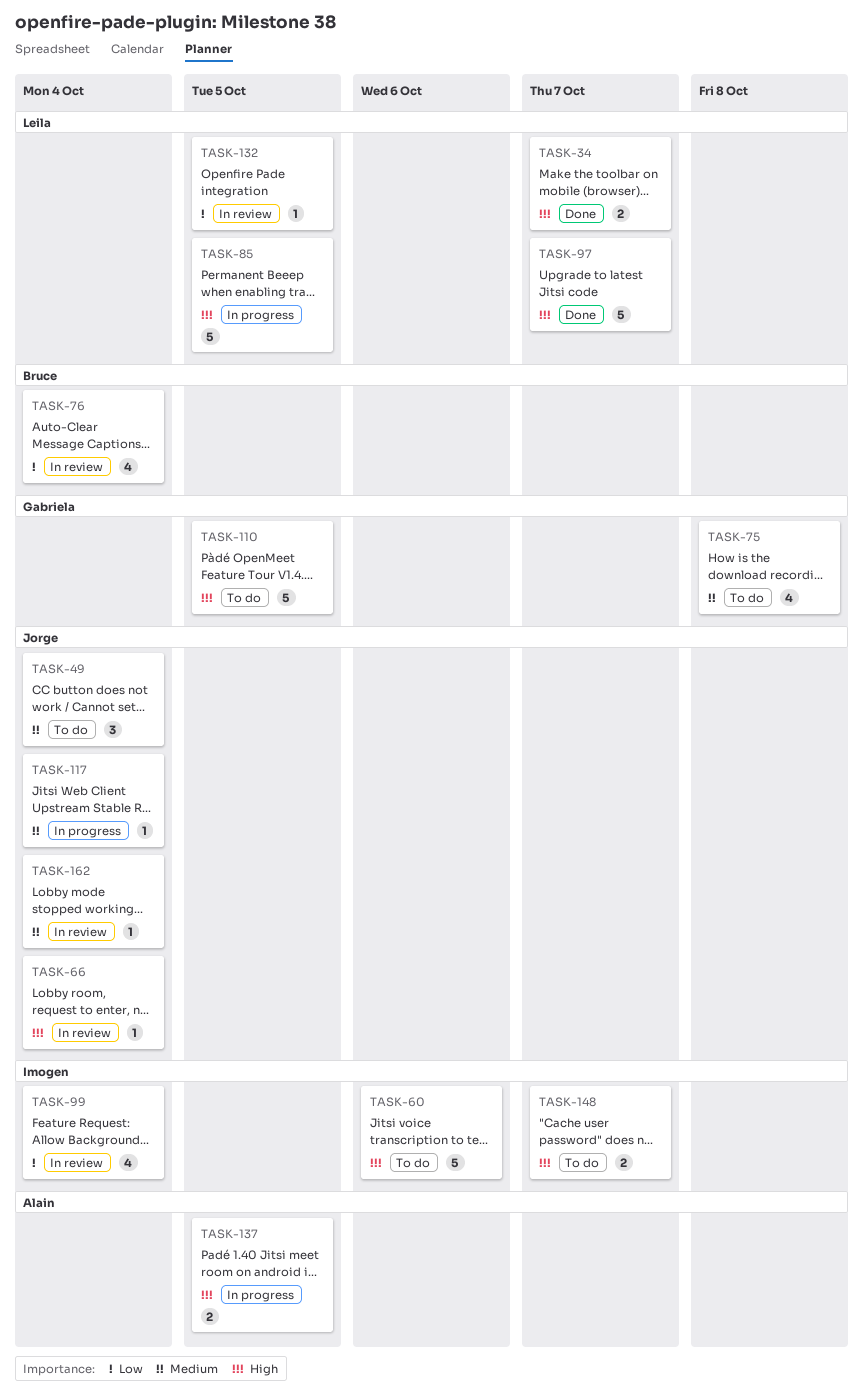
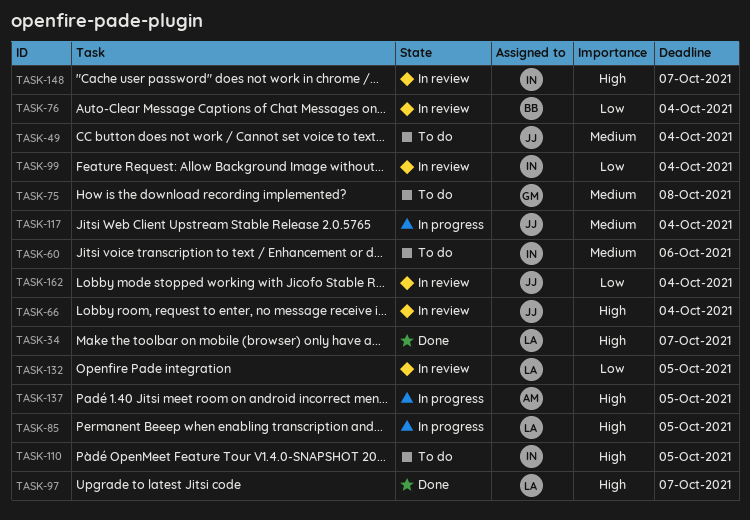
TASK-60, priority: High -> Medium
TASK-110, owner: Gabriela -> Imogen
TASK-148, status: To do -> In review
TASK-162, priority: Medium -> Low

